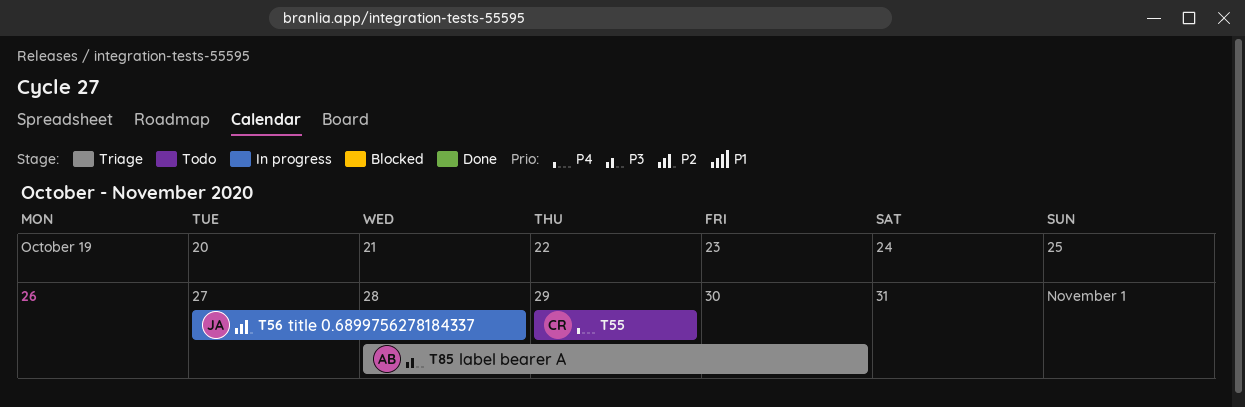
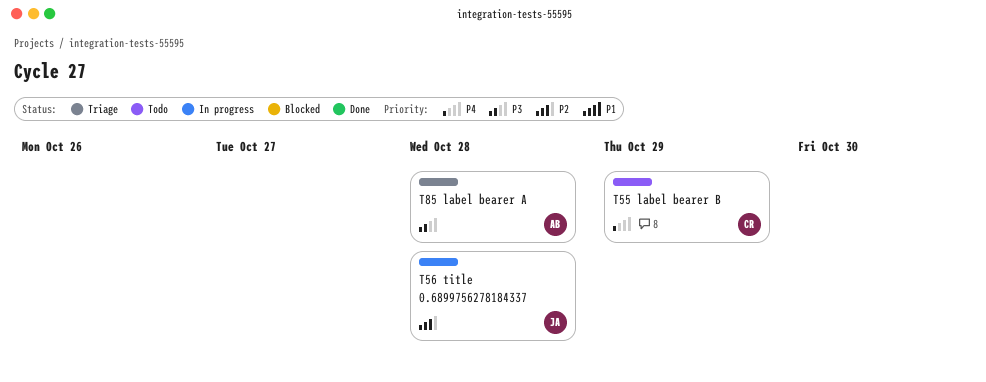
T85, due: Oct 30 -> Oct 28

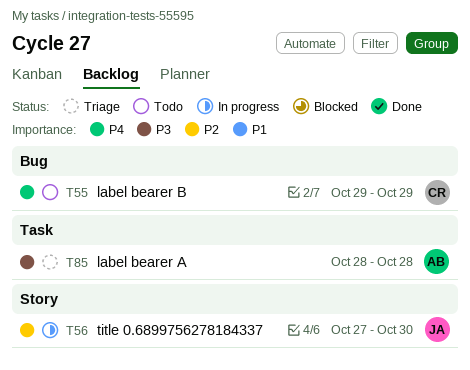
T56, due: Oct 28 -> Oct 30

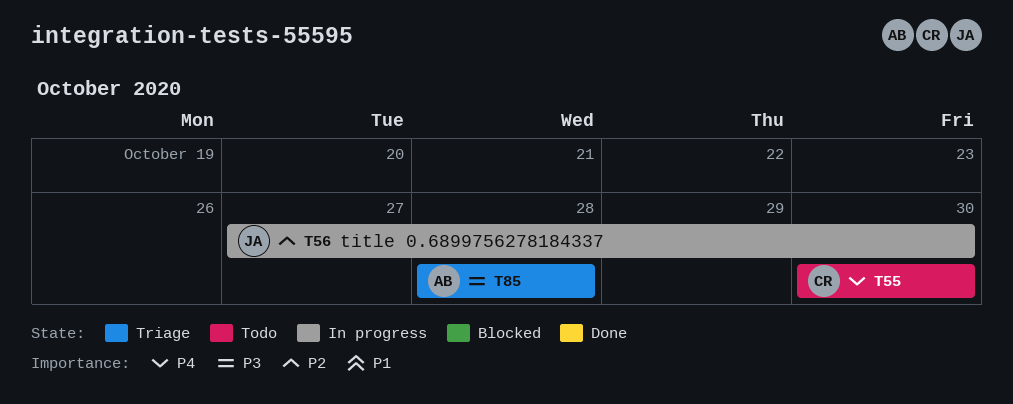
T55, start: Oct 29 -> Oct 30
T55, due: Oct 29 -> Oct 30

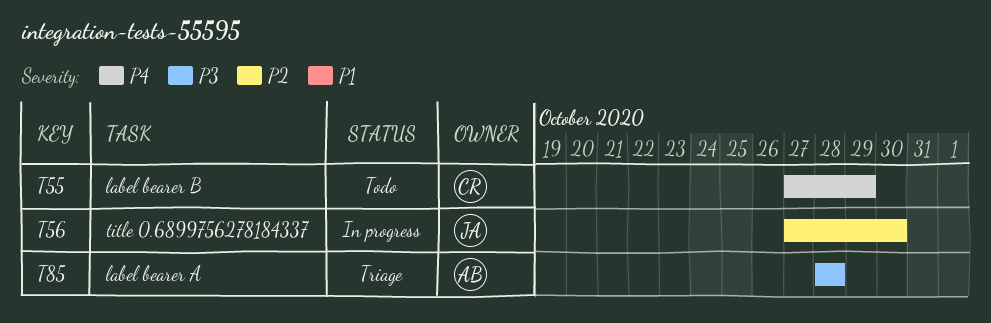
T55, start: Oct 30 -> Oct 27
T55, due: Oct 30 -> Oct 29

